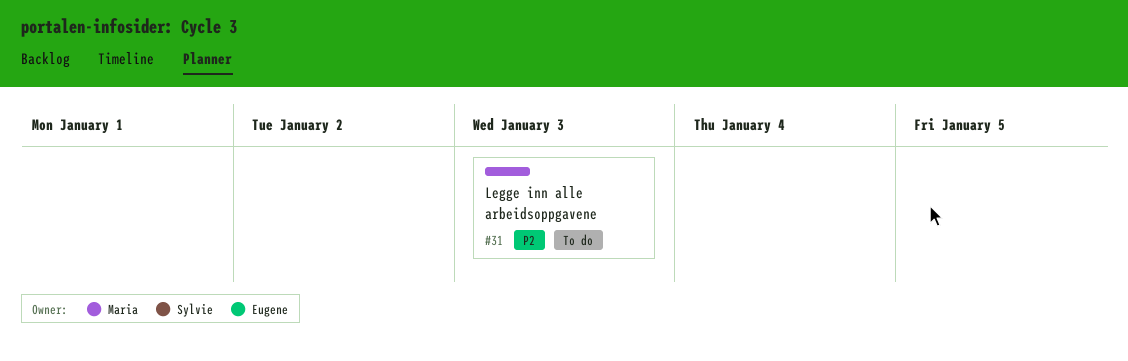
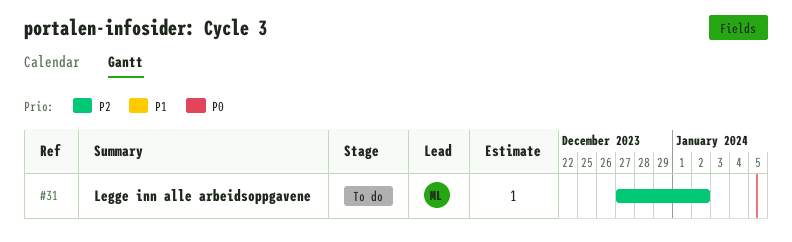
#31, due: Jan 3 -> Jan 2

